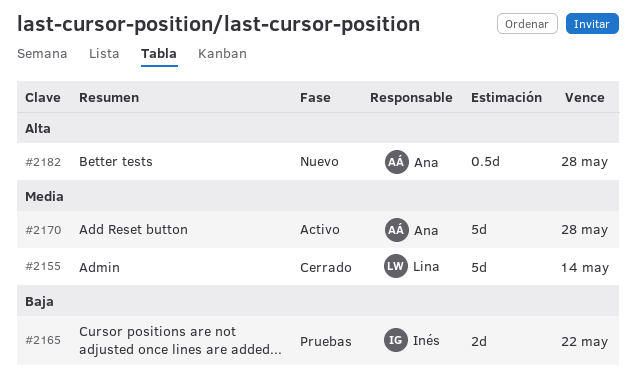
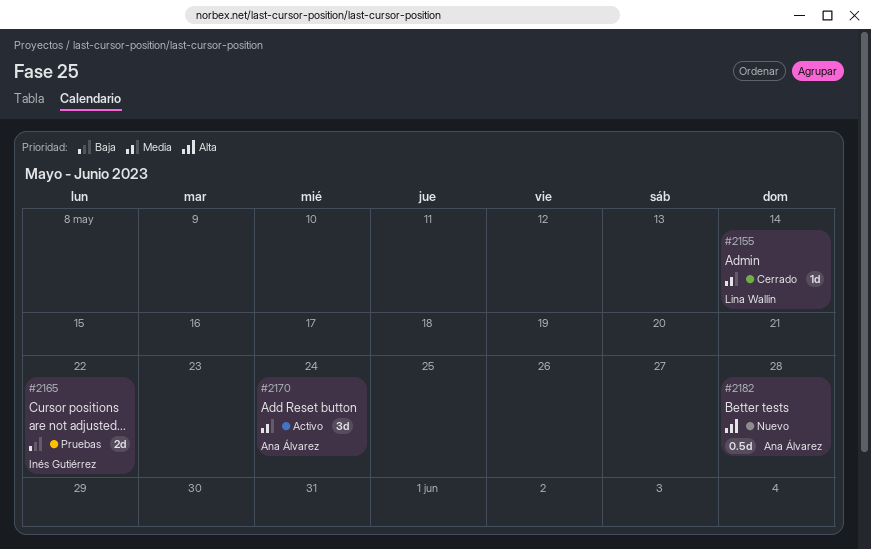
#2155, estimate: 5d -> 1d
#2170, estimate: 5d -> 3d
#2170, due: May 28 -> May 24

